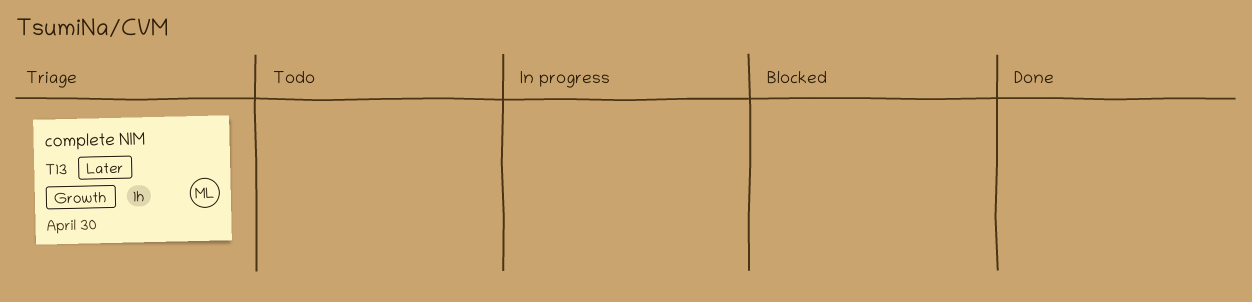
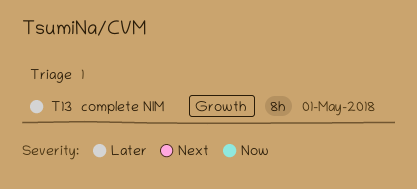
T13, estimate: 1h -> 8h
T13, due: Apr 30 -> May 1

